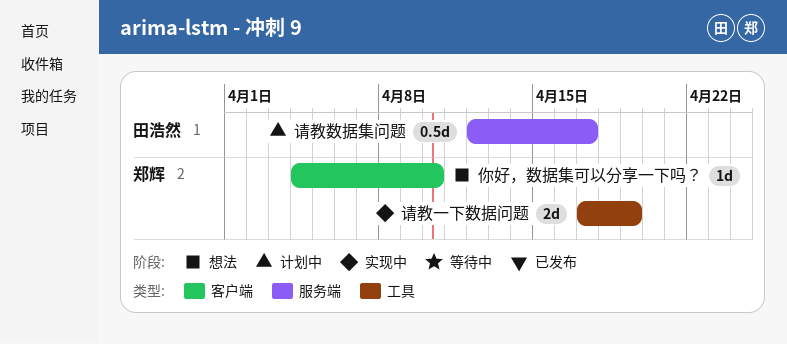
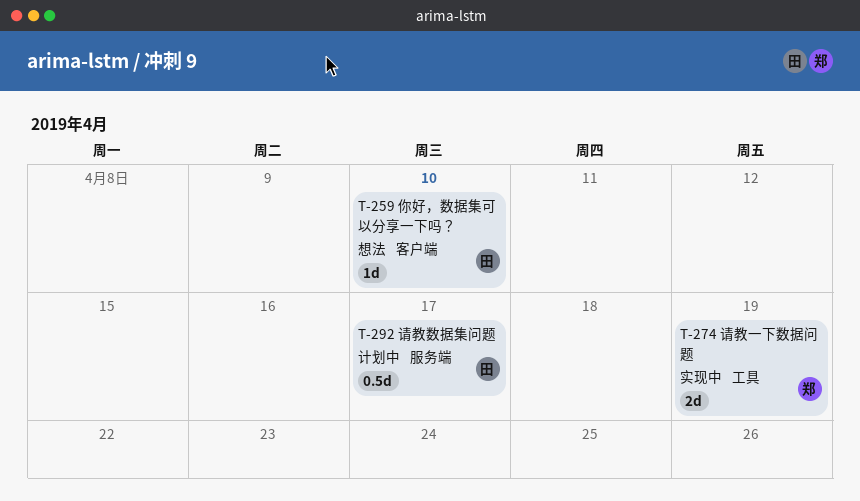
你好，数据集可以分享一下吗？, owner: 郑辉 -> 田浩然

